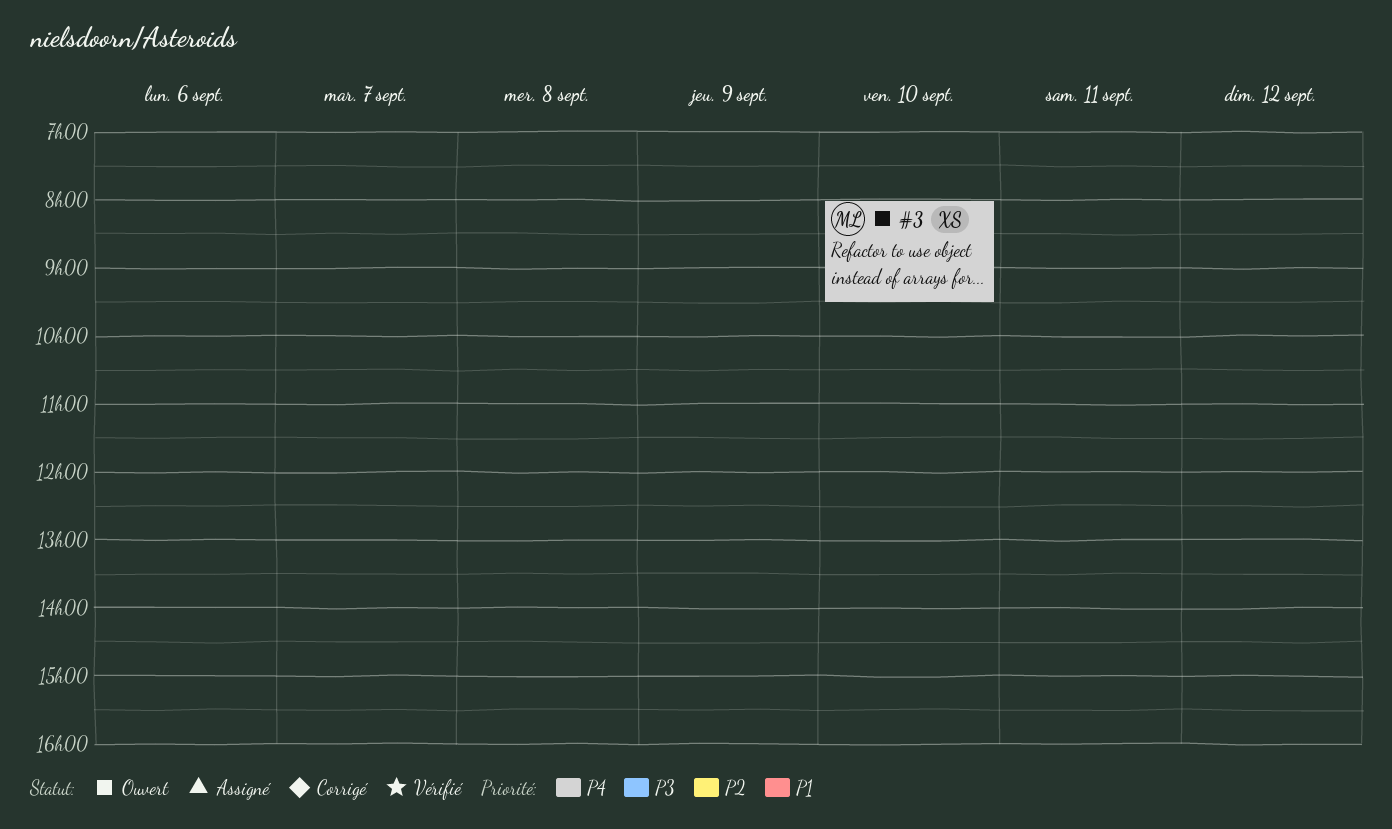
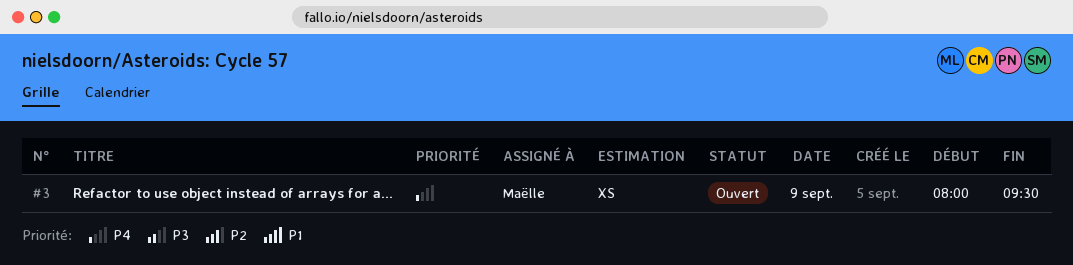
#3, day: Sep 10 -> Sep 9

